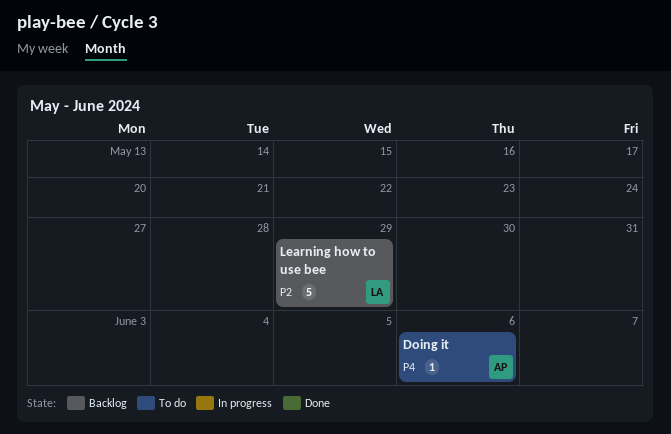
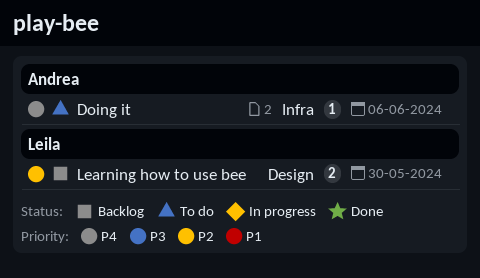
Learning how to use bee, estimate: 5 -> 2
Learning how to use bee, due: May 29 -> May 30

